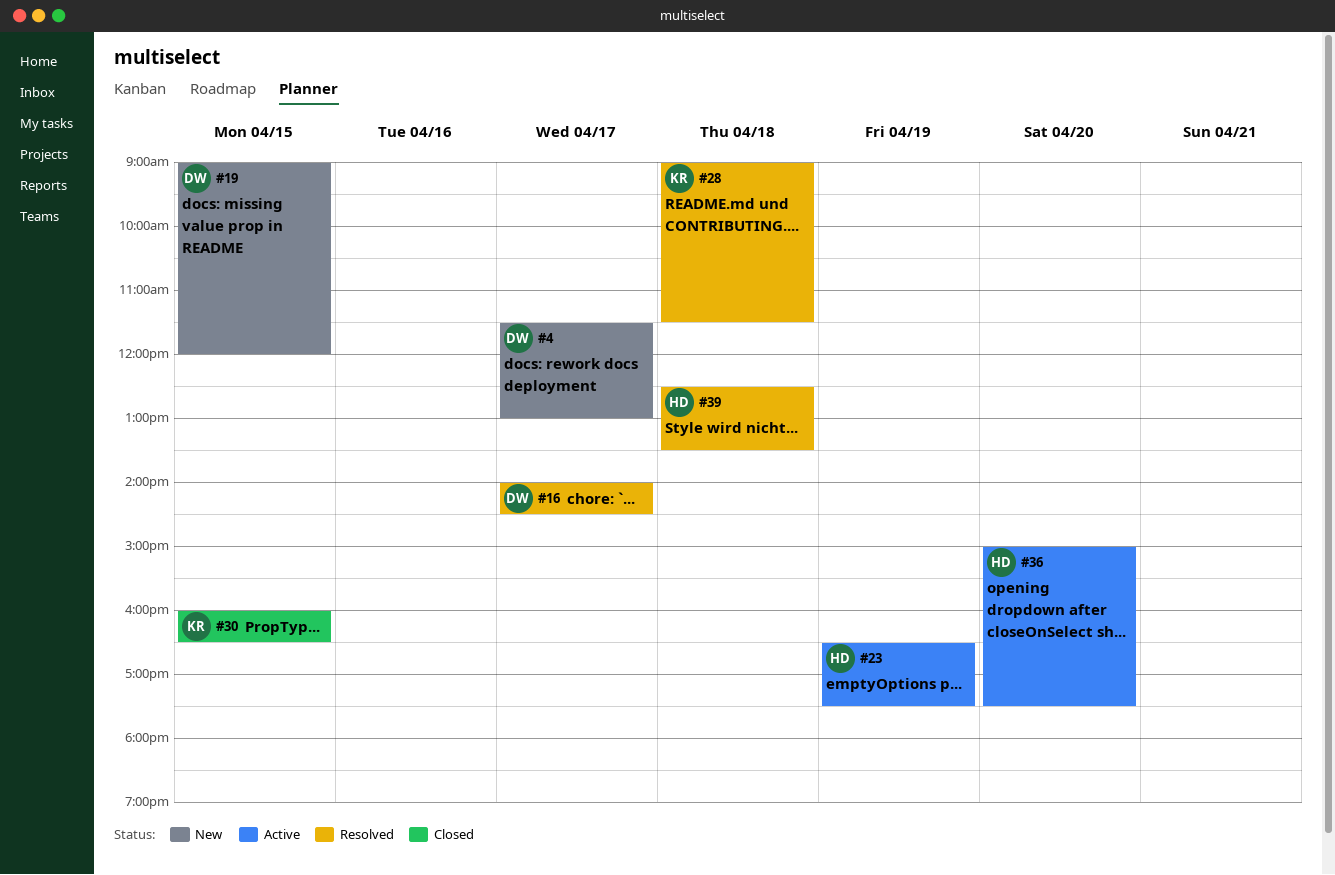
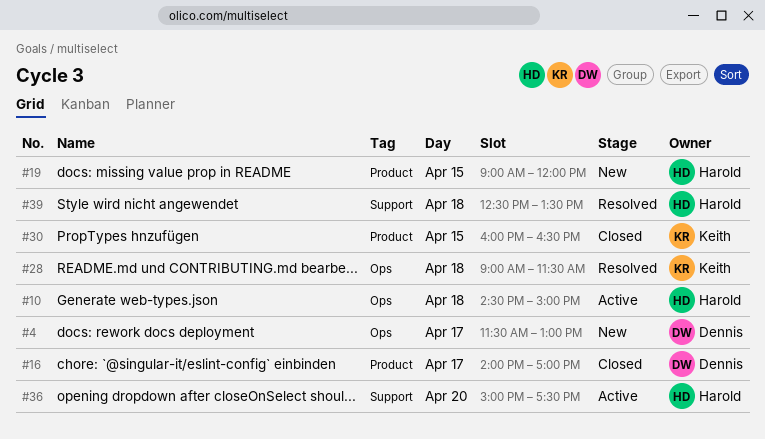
#10: none -> present
#16, status: Resolved -> Closed
#16, ends: 14:30 -> 17:00
#19, owner: Dennis -> Harold
#23: present -> none

